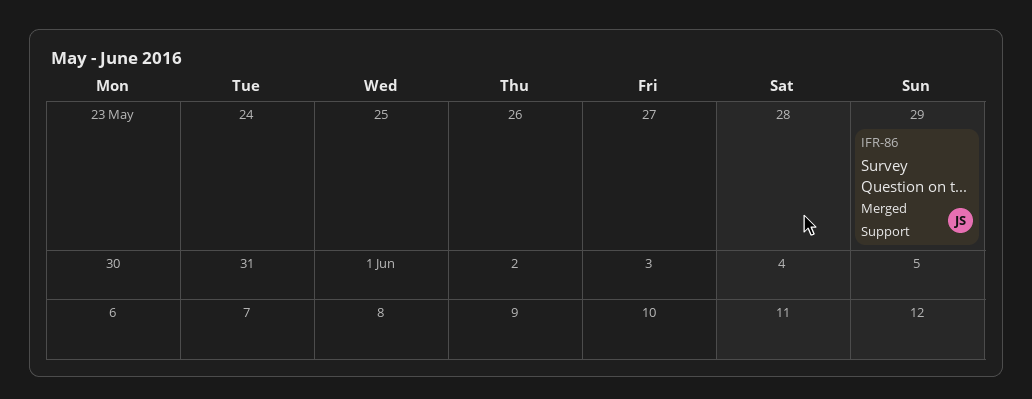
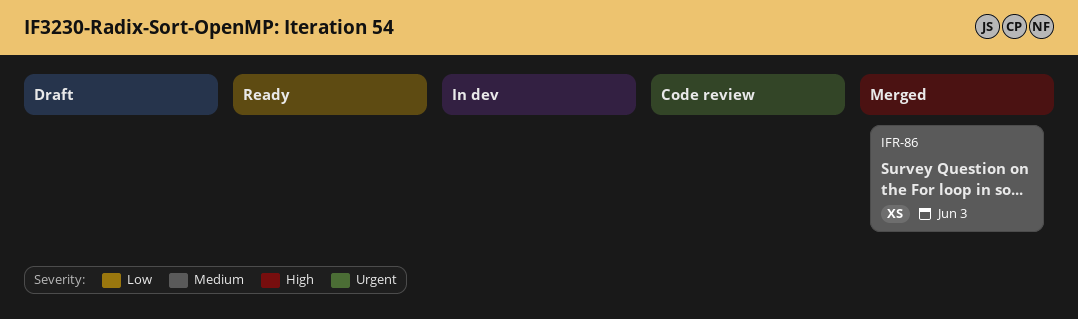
IFR-86, due: May 29 -> Jun 3

